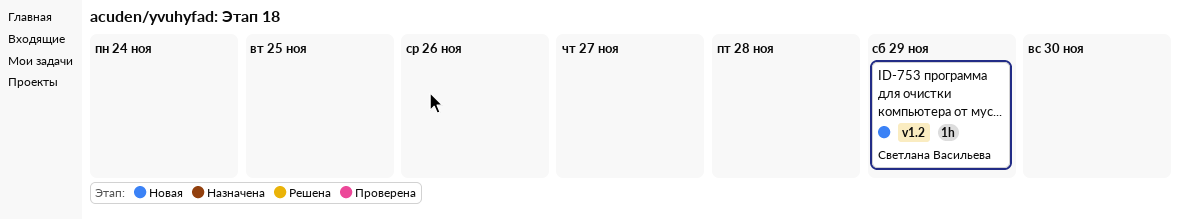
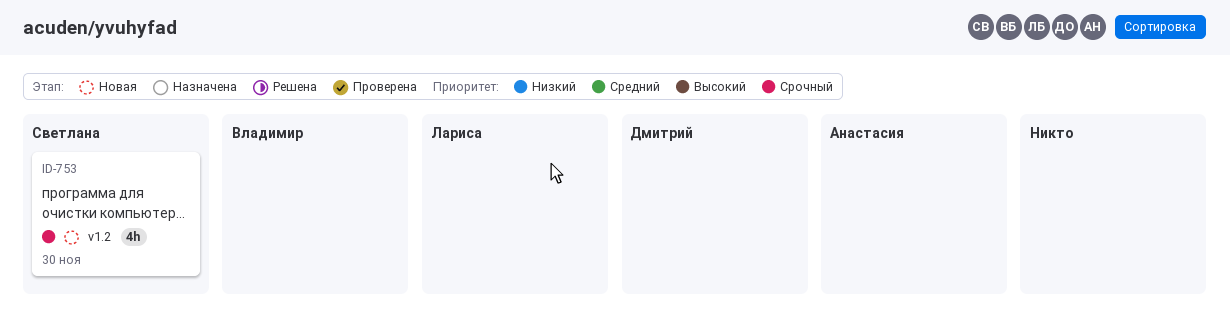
ID-753, estimate: 1h -> 4h
ID-753, due: Nov 29 -> Nov 30

